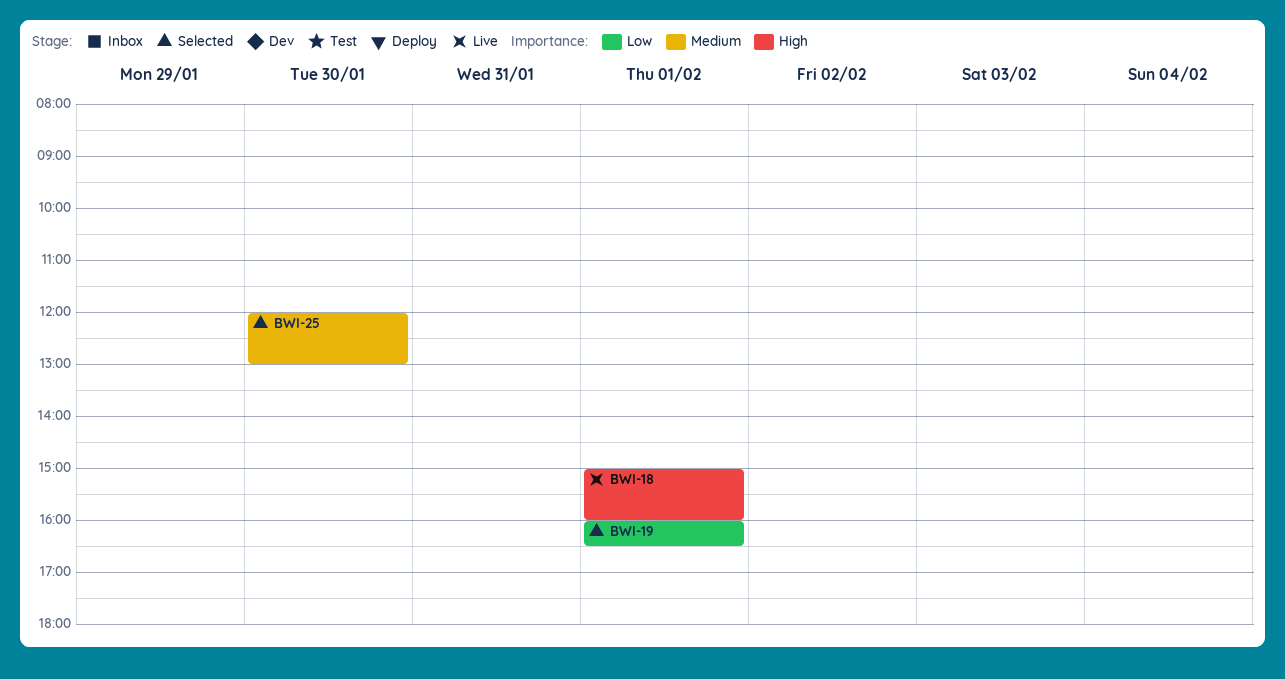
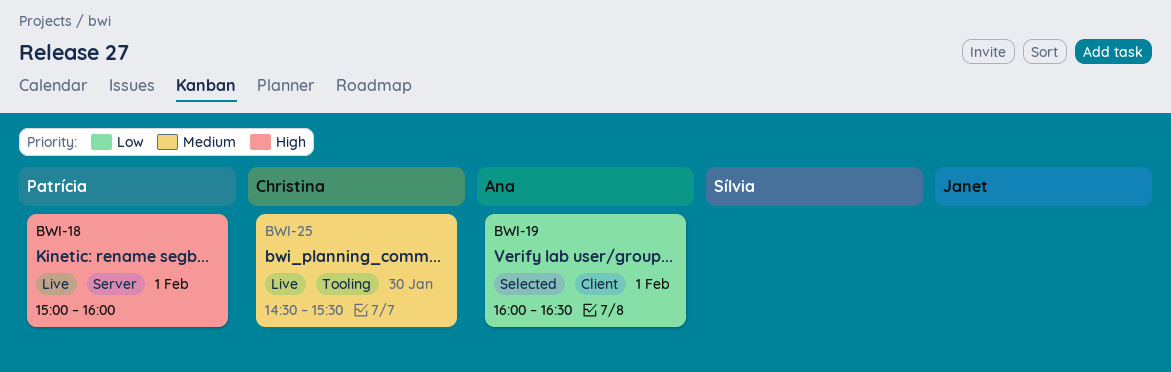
BWI-25, status: Selected -> Live
BWI-25, begins: 12:00 -> 14:30
BWI-25, ends: 13:00 -> 15:30

